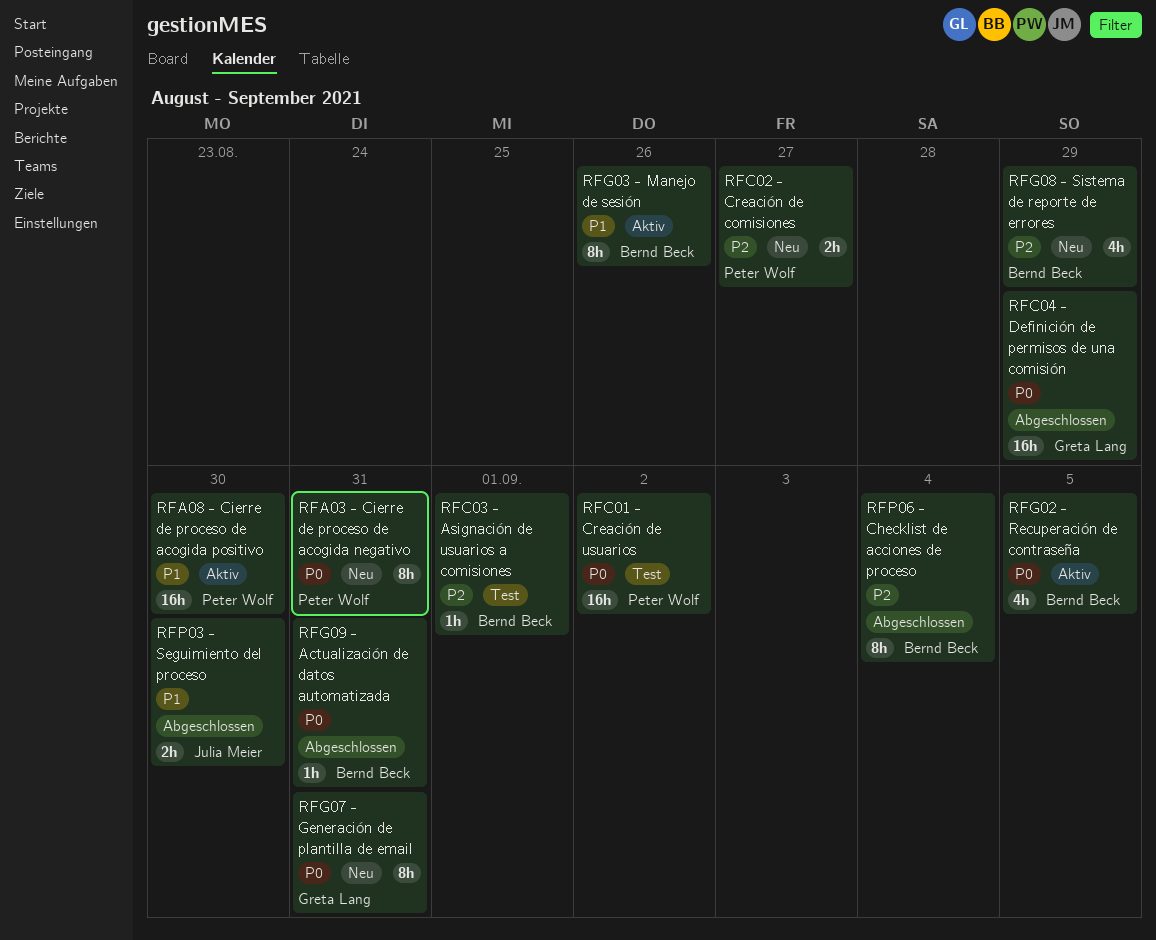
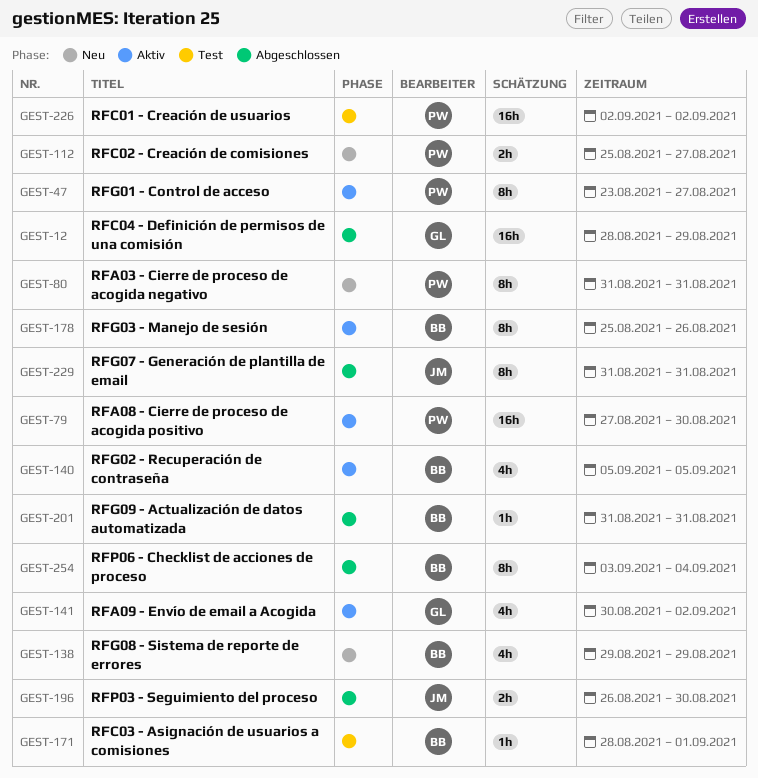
RFA09 - Envío de email a Acogida: none -> present
RFG01 - Control de acceso: none -> present
RFG07 - Generación de plantilla de email, status: Neu -> Abgeschlossen
RFG07 - Generación de plantilla de email, owner: Greta Lang -> Julia Meier

